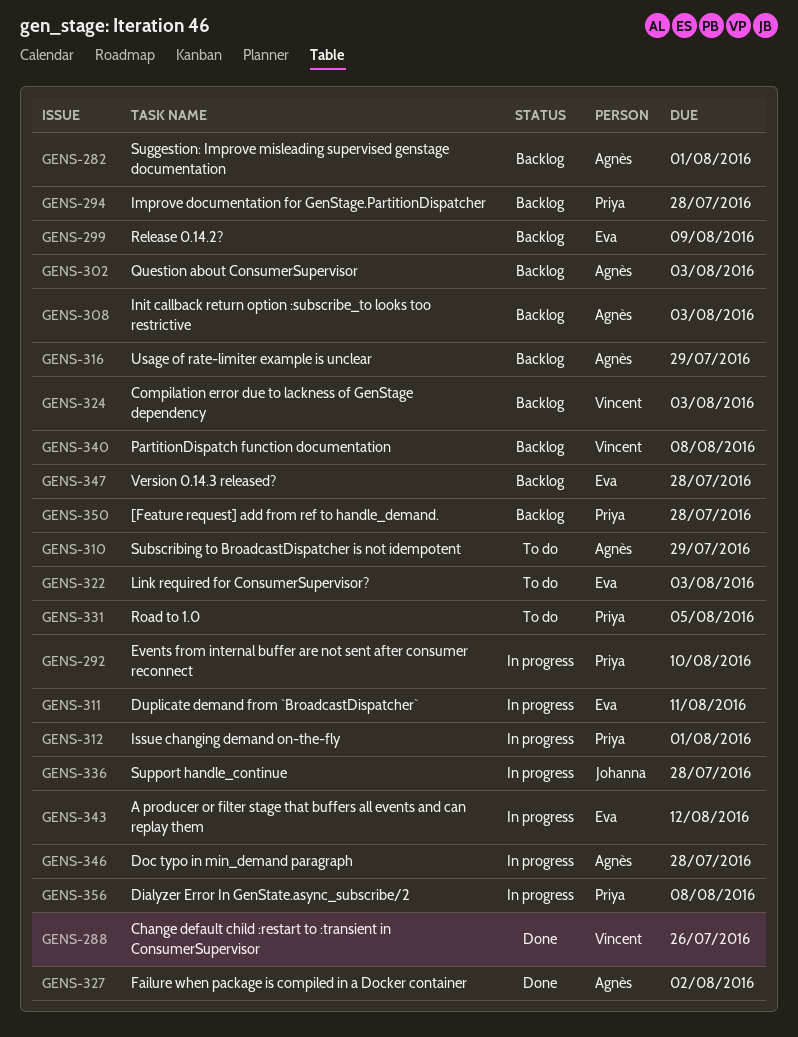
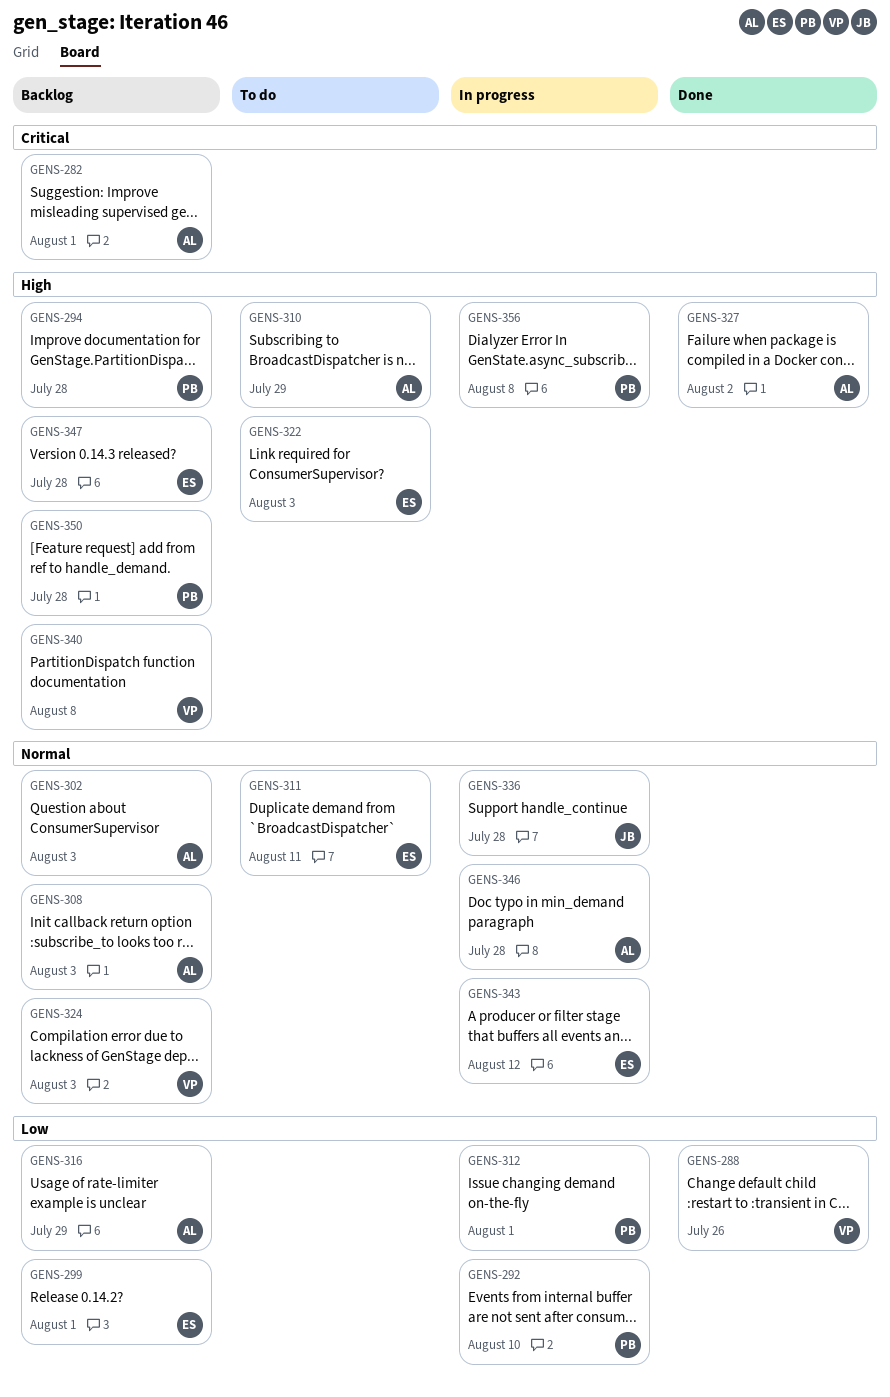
GENS-299, due: Aug 9 -> Aug 1
GENS-311, status: In progress -> To do
GENS-331: present -> none

